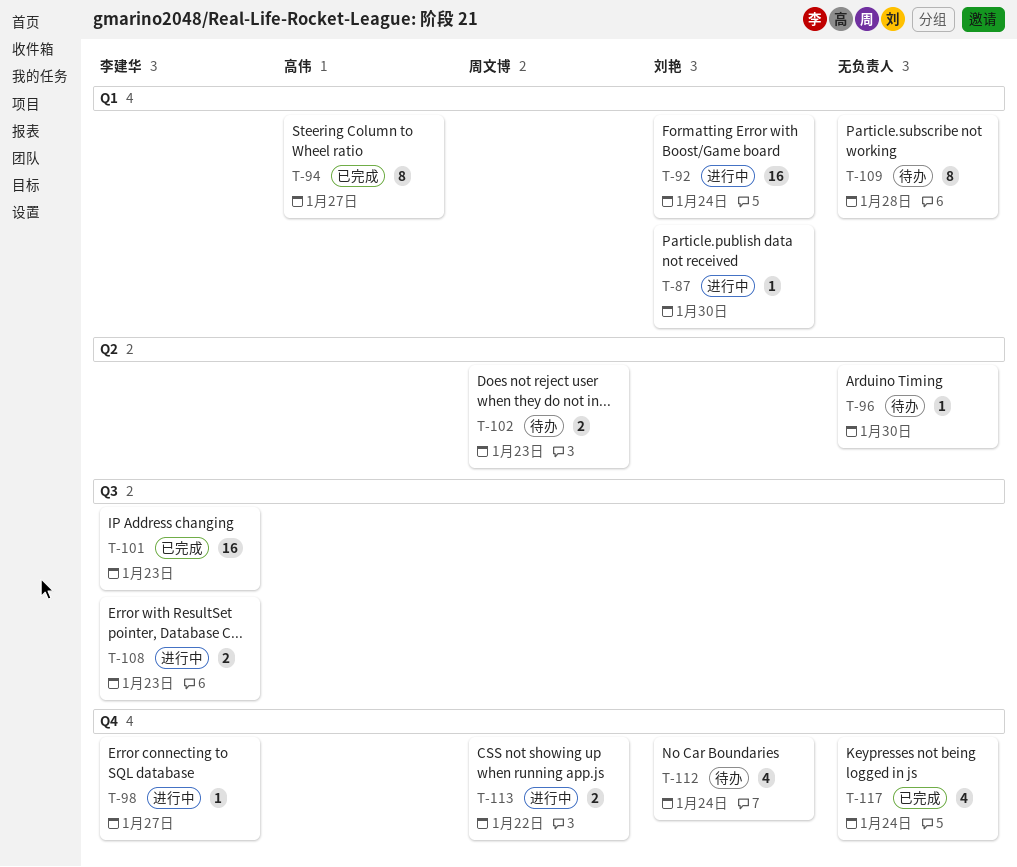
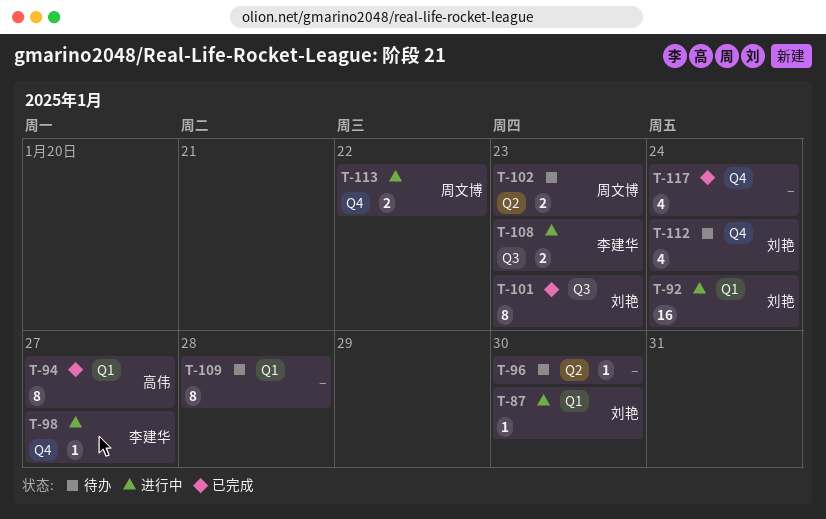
T-101, owner: 李建华 -> 刘艳
T-101, estimate: 16 -> 8

